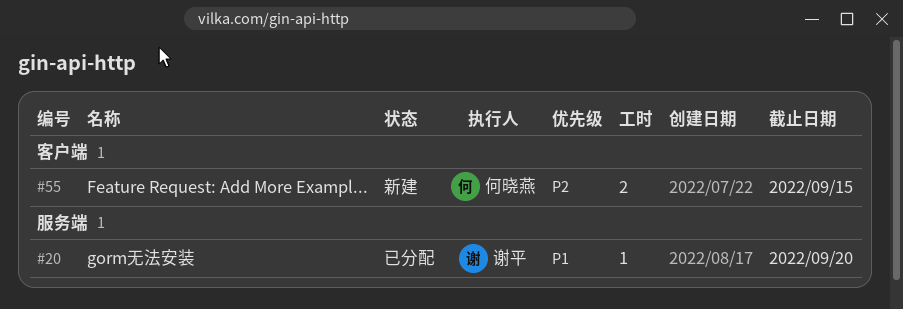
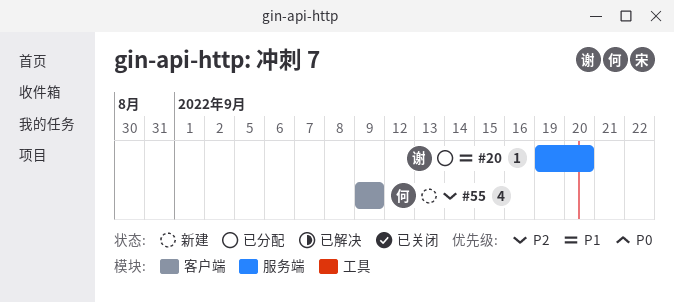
#55, estimate: 2 -> 4
#55, due: Sep 15 -> Sep 9

